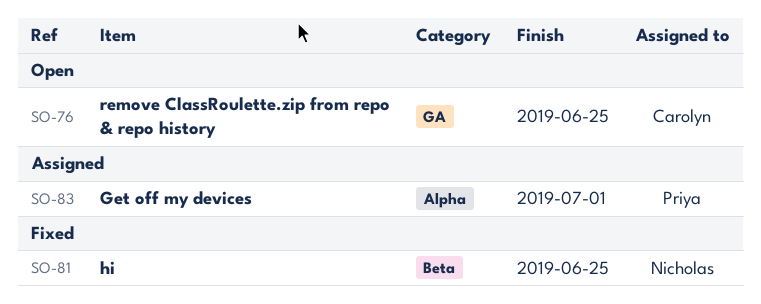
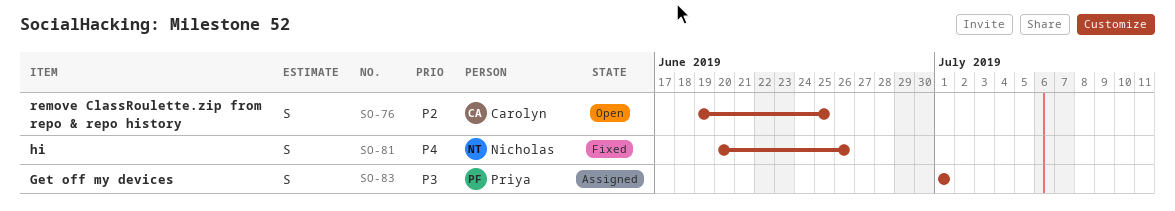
SO-81, due: Jun 25 -> Jun 26

